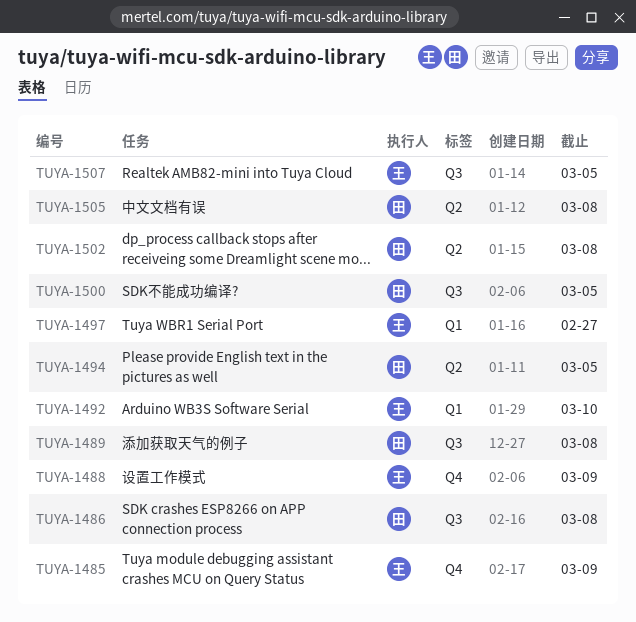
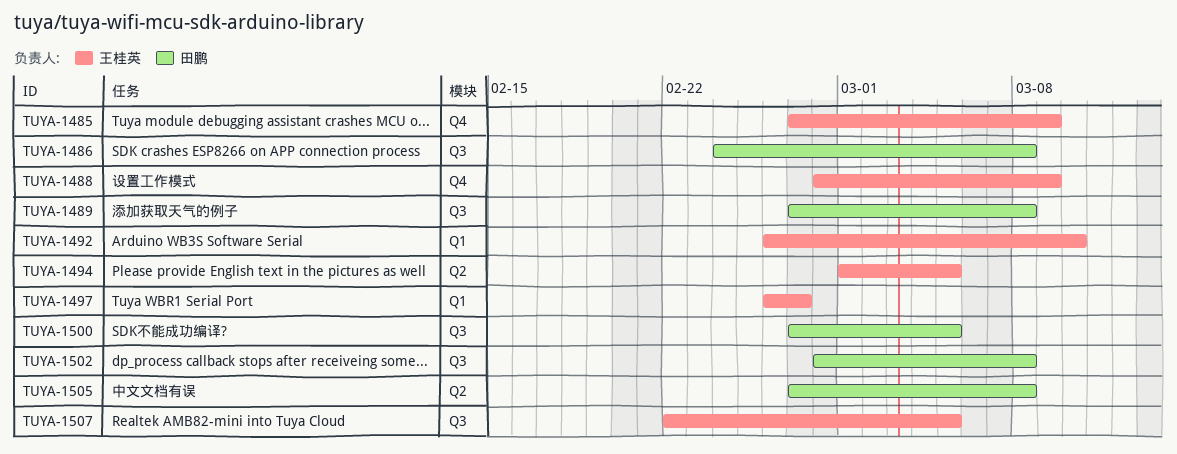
TUYA-1494, owner: 田鹏 -> 王桂英
TUYA-1502, label: Q2 -> Q3

